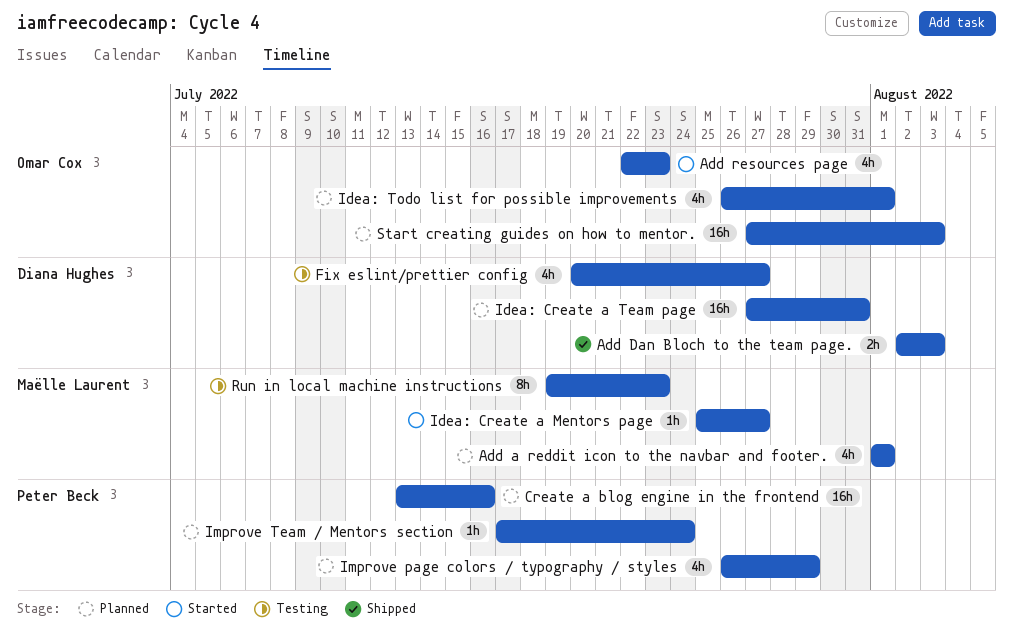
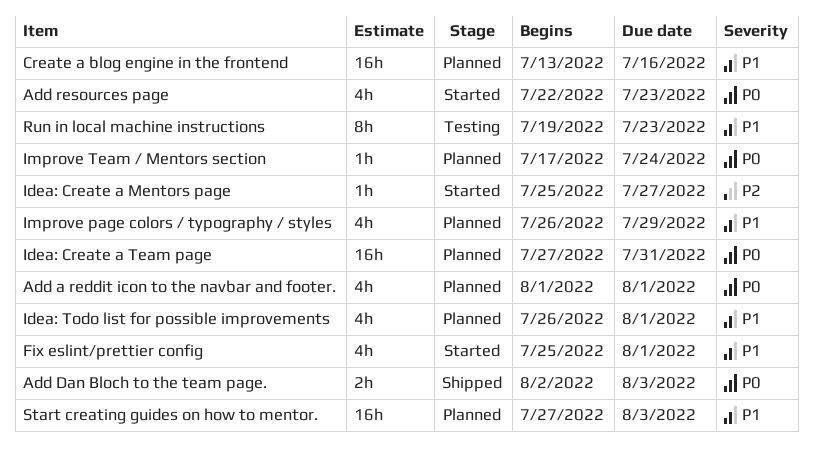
Fix eslint/prettier config, status: Testing -> Started
Fix eslint/prettier config, start: Jul 20 -> Jul 25
Fix eslint/prettier config, due: Jul 27 -> Aug 1

